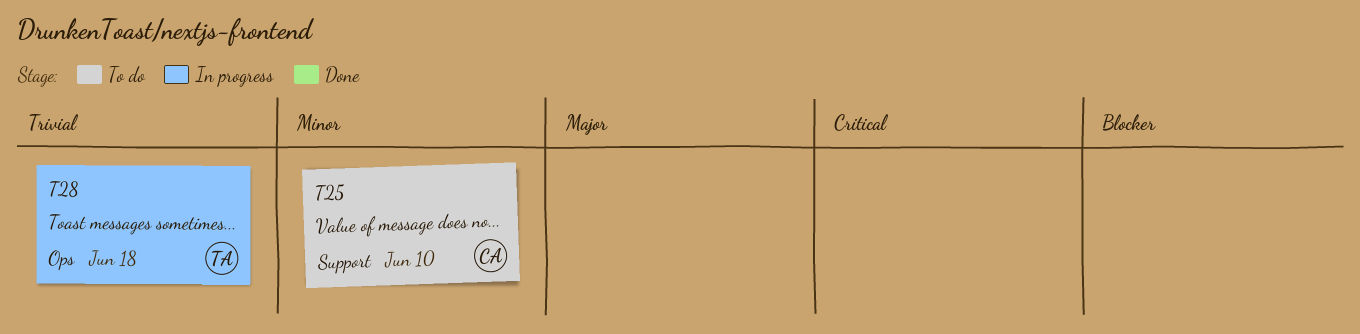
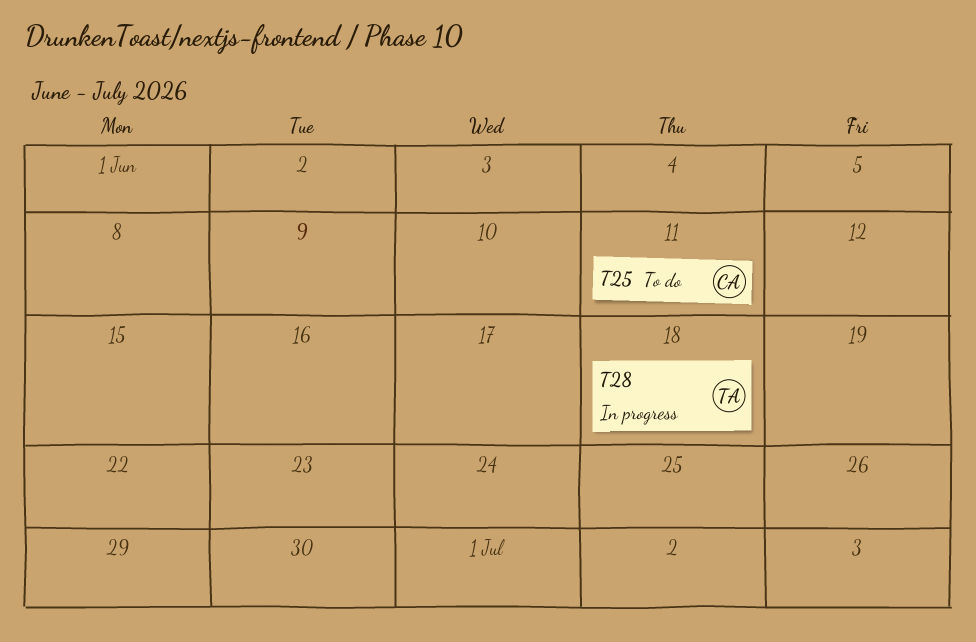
T25, due: Jun 10 -> Jun 11

